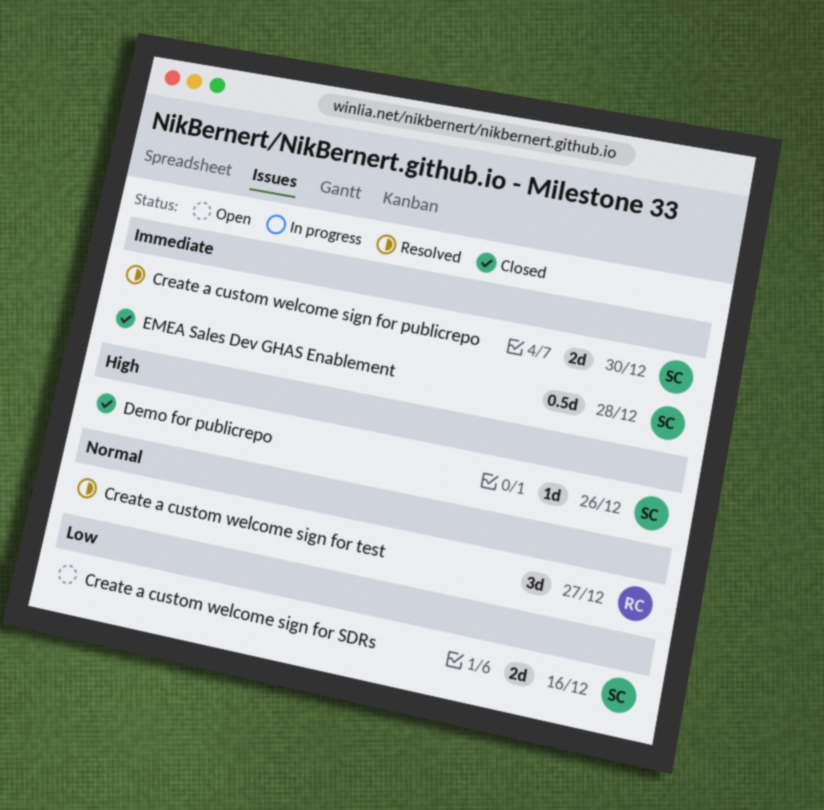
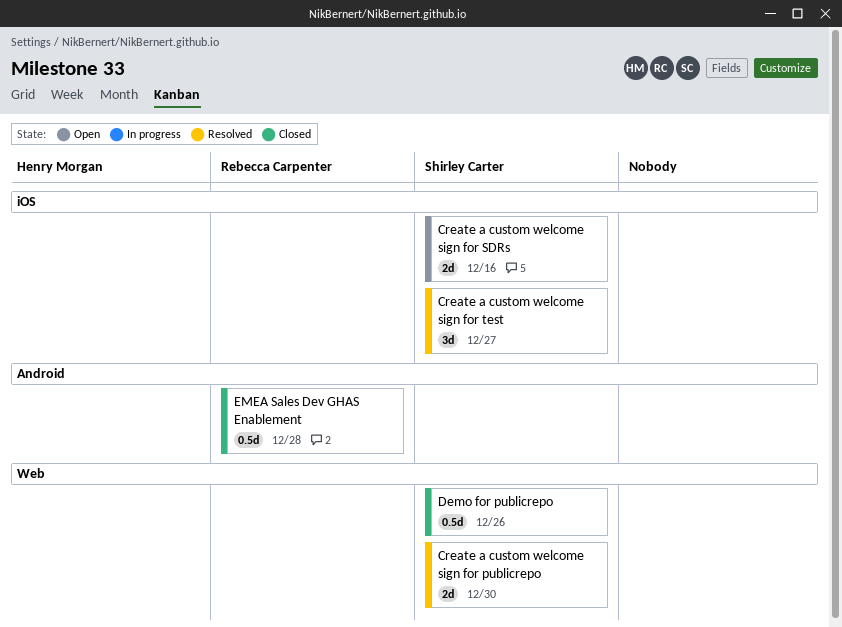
Create a custom welcome sign for test, owner: Rebecca Carpenter -> Shirley Carter
Demo for publicrepo, estimate: 1d -> 0.5d
EMEA Sales Dev GHAS Enablement, owner: Shirley Carter -> Rebecca Carpenter

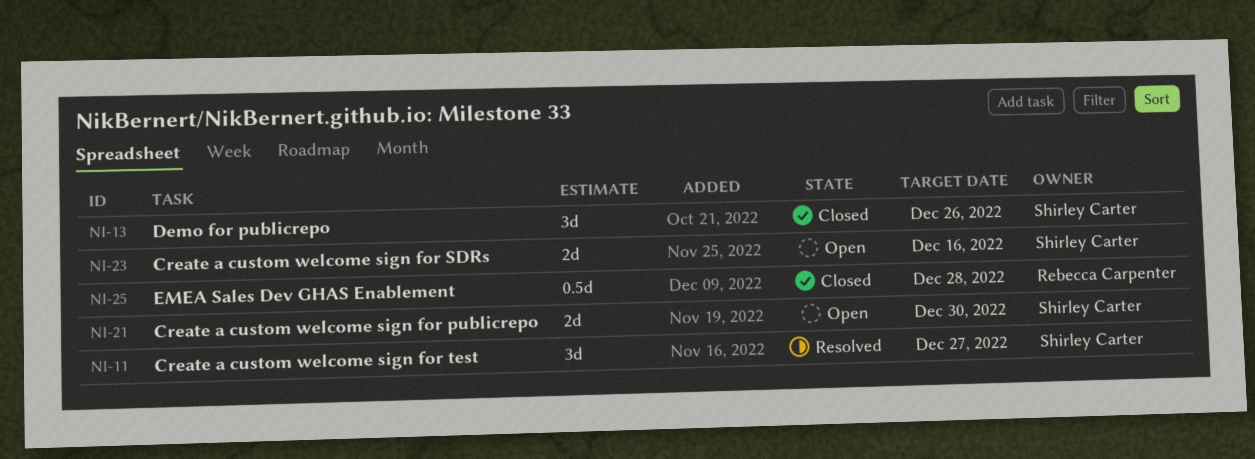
Create a custom welcome sign for publicrepo, status: Resolved -> Open
Demo for publicrepo, estimate: 0.5d -> 3d

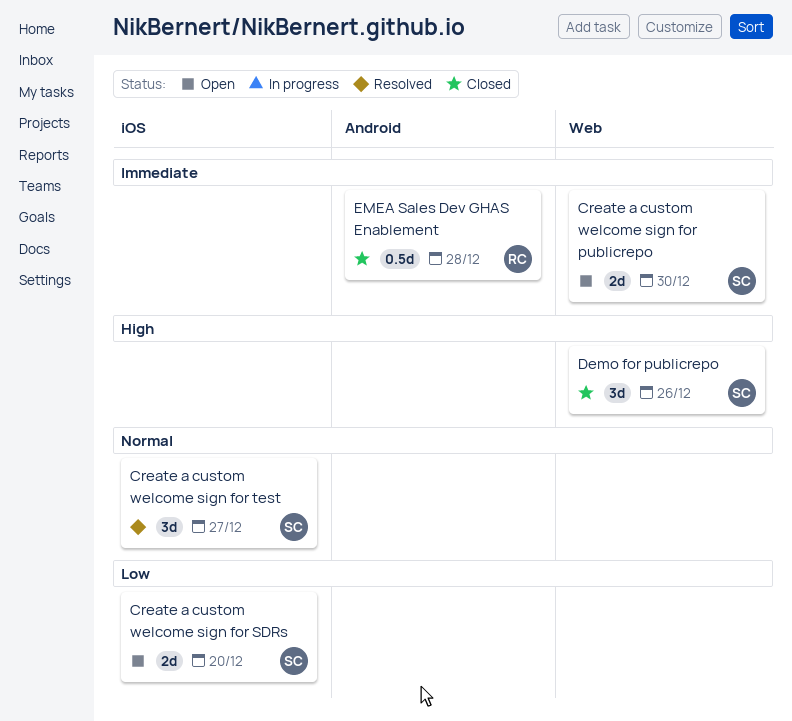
Create a custom welcome sign for SDRs, due: Dec 16 -> Dec 20

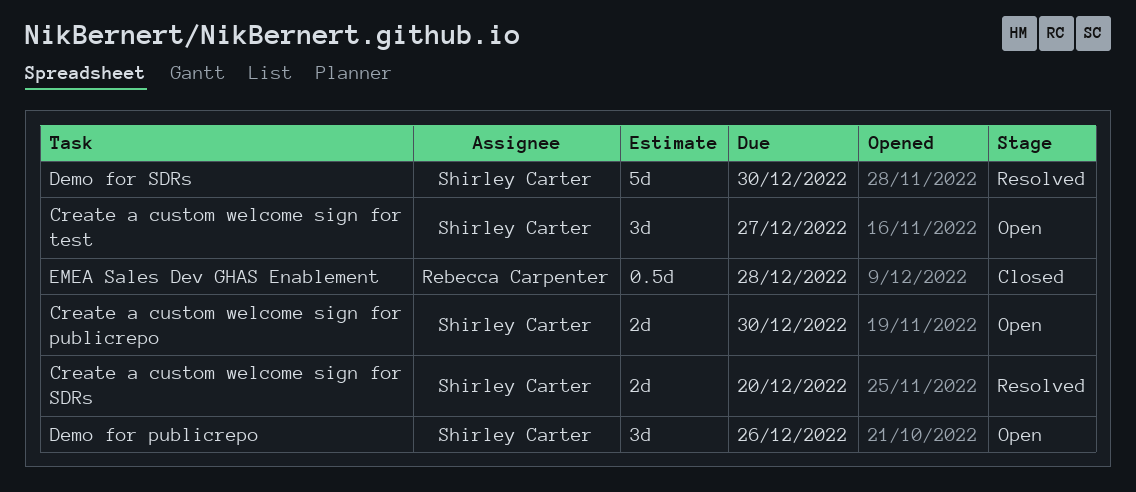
Create a custom welcome sign for SDRs, status: Open -> Resolved
Create a custom welcome sign for test, status: Resolved -> Open
Demo for publicrepo, status: Closed -> Open
Demo for SDRs: none -> present

